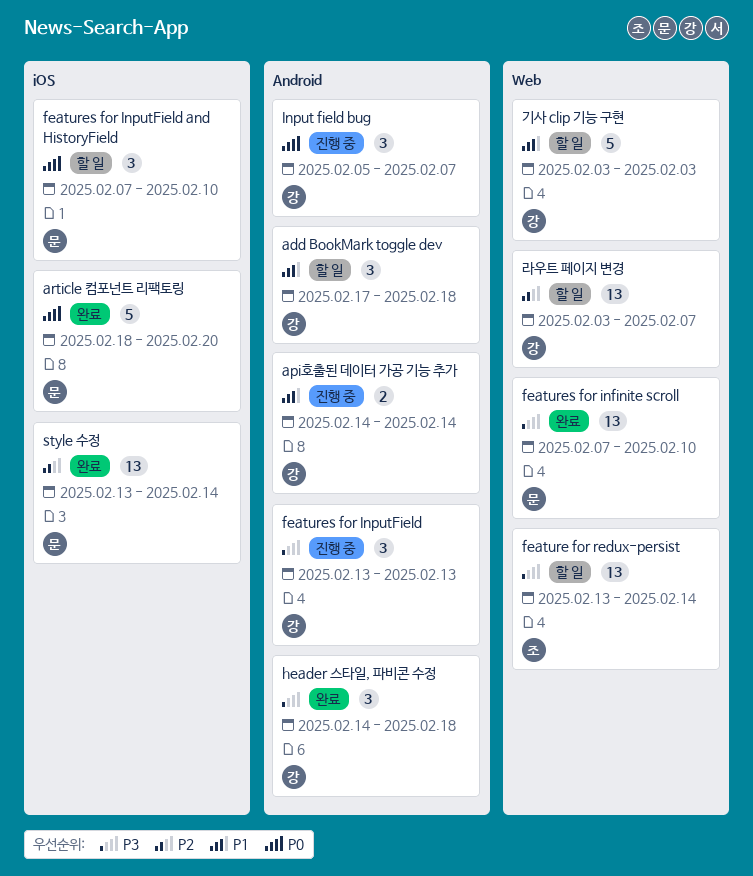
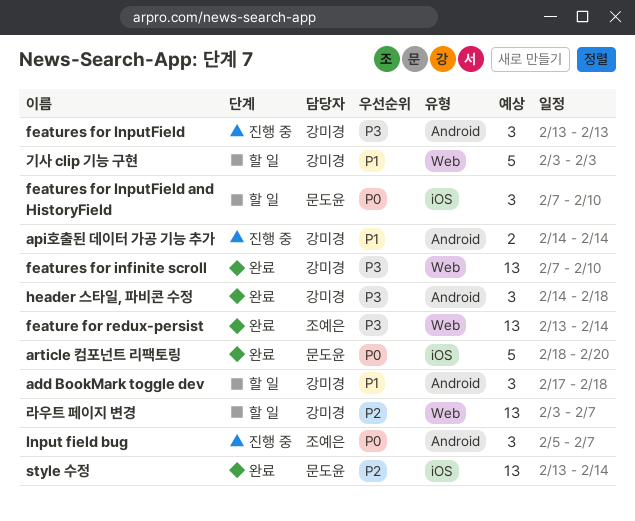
feature for redux-persist, status: 할 일 -> 완료
features for infinite scroll, owner: 문도윤 -> 강미경
Input field bug, owner: 강미경 -> 조예은

